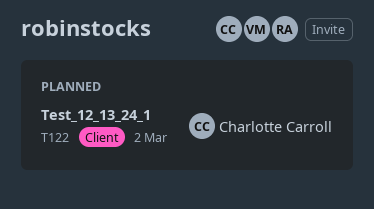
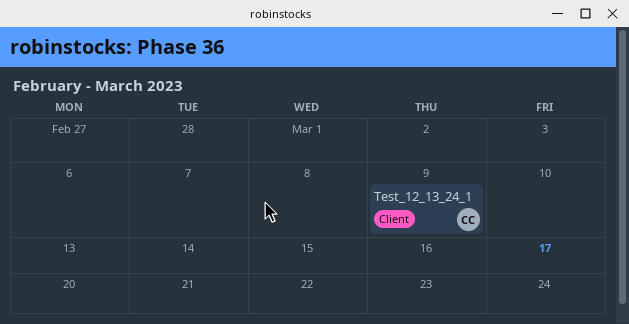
Test_12_13_24_1, due: Mar 2 -> Mar 9

